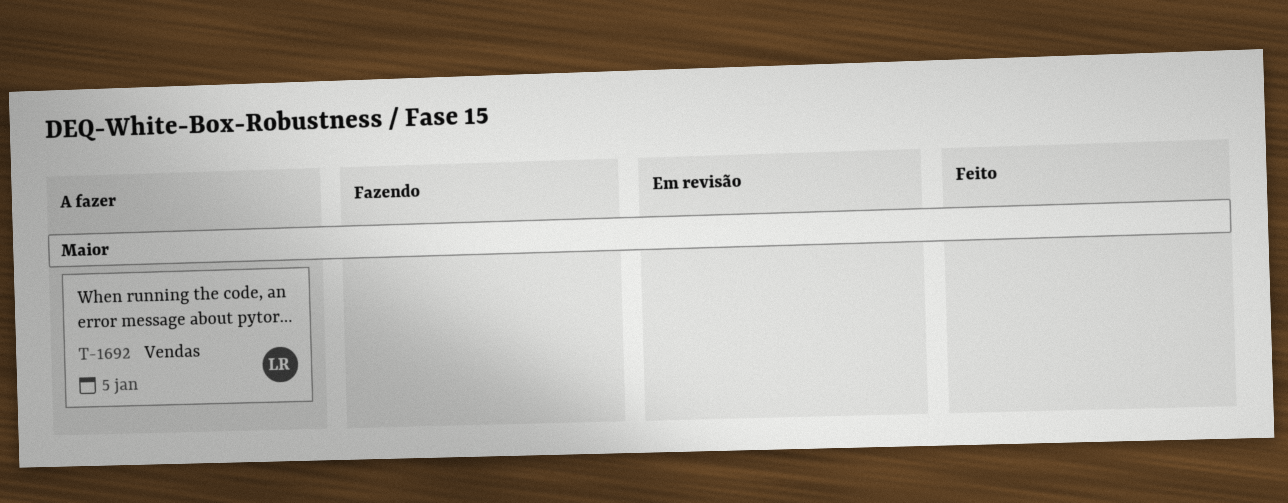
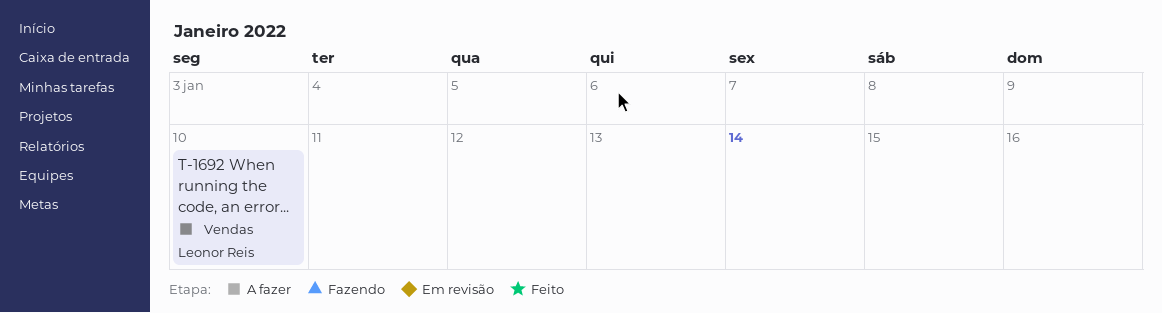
T-1692, due: Jan 5 -> Jan 10

